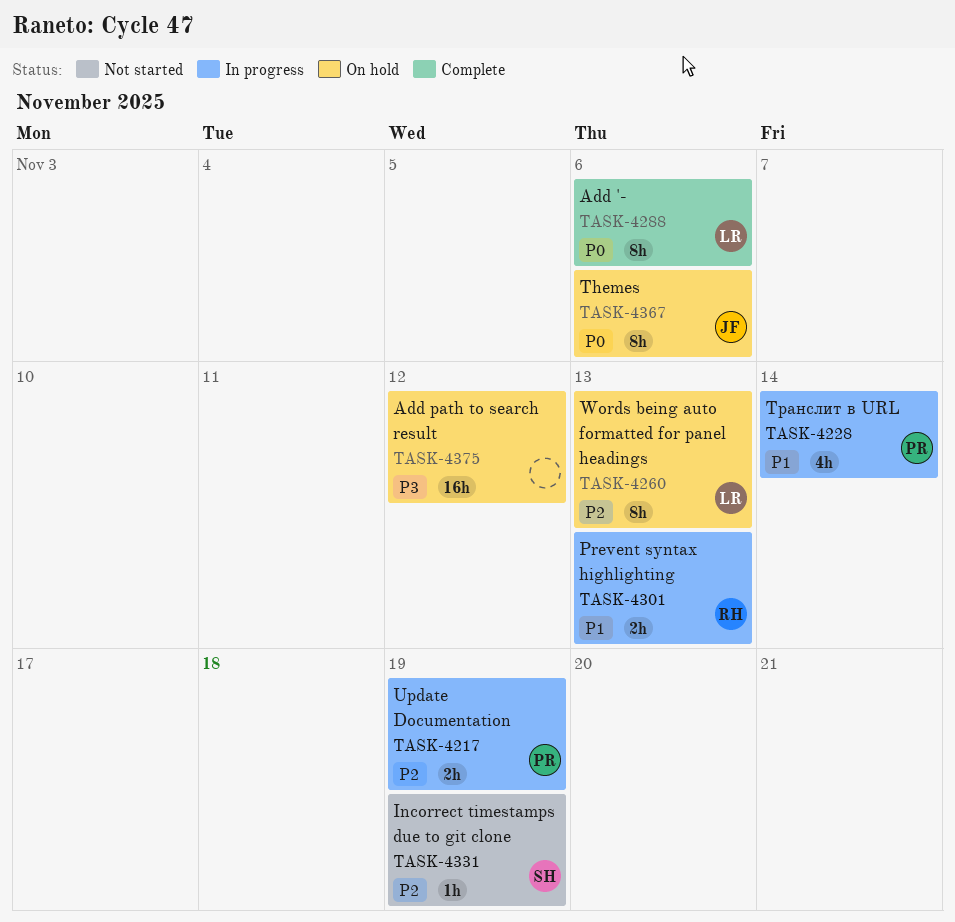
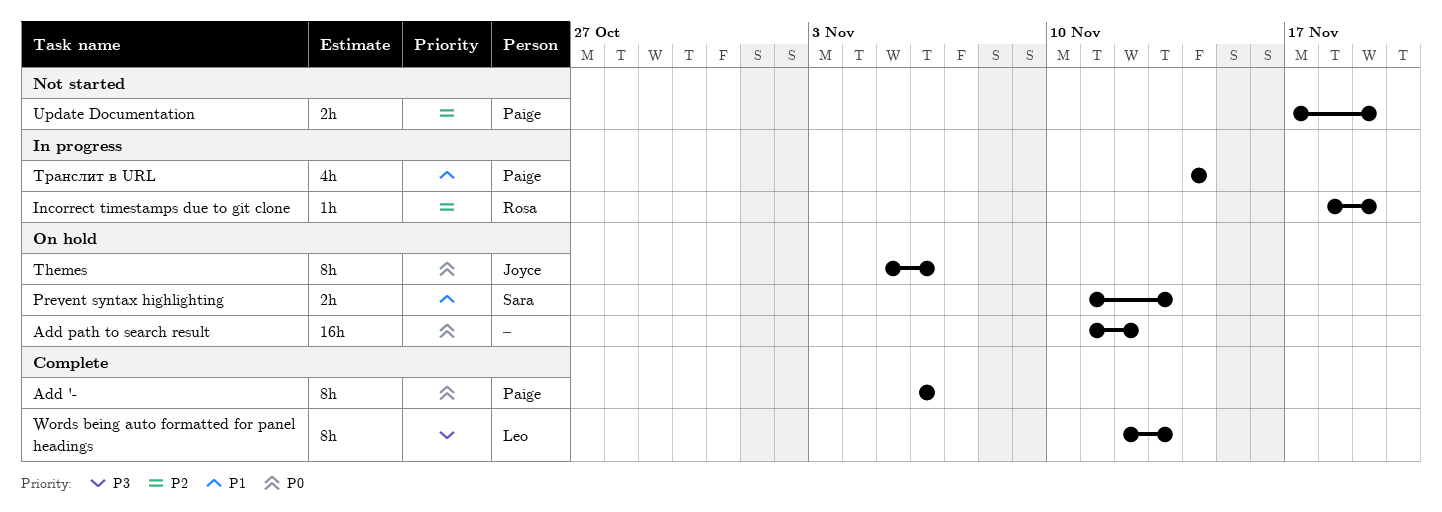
Add '-, owner: Leo -> Paige
Add path to search result, priority: P3 -> P0
Incorrect timestamps due to git clone, status: Not started -> In progress
Incorrect timestamps due to git clone, owner: Sara -> Rosa
Prevent syntax highlighting, status: In progress -> On hold
Prevent syntax highlighting, owner: Rosa -> Sara
Update Documentation, status: In progress -> Not started
Words being auto formatted for panel headings, status: On hold -> Complete
Words being auto formatted for panel headings, priority: P2 -> P3

